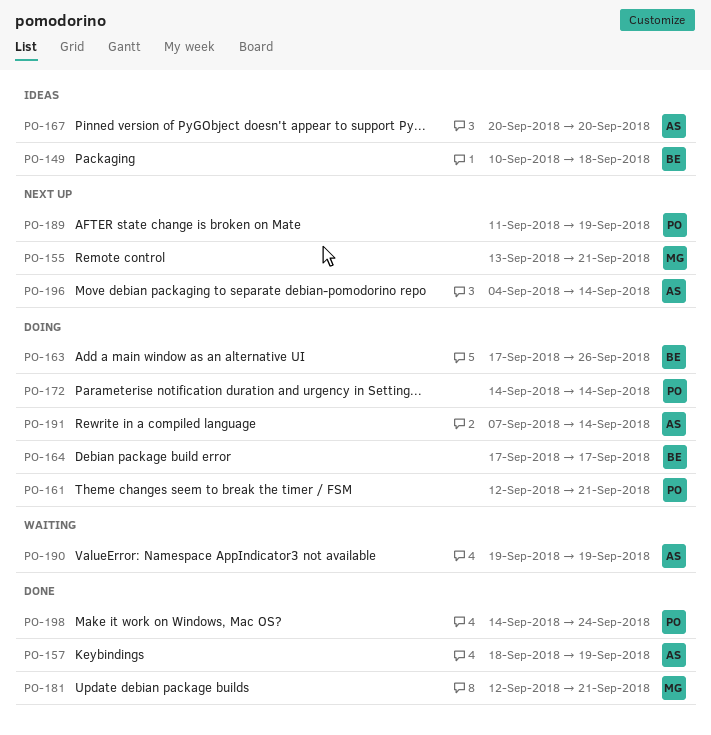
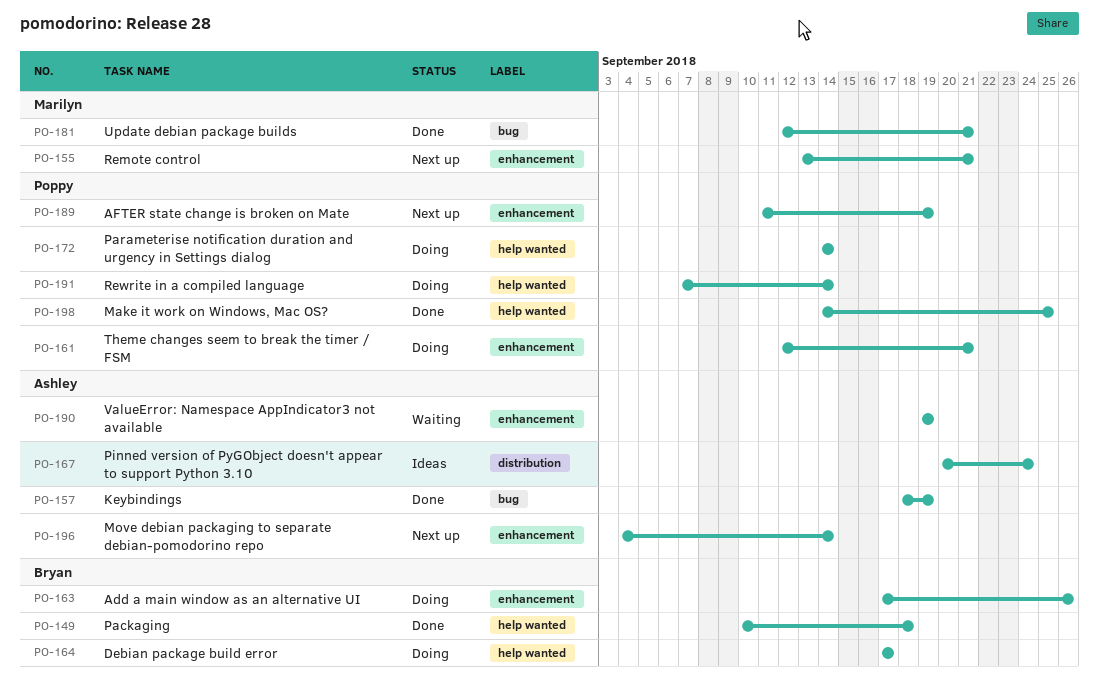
PO-149, status: Ideas -> Done
PO-167, due: Sep 20 -> Sep 24
PO-191, owner: Ashley -> Poppy
PO-198, due: Sep 24 -> Sep 25

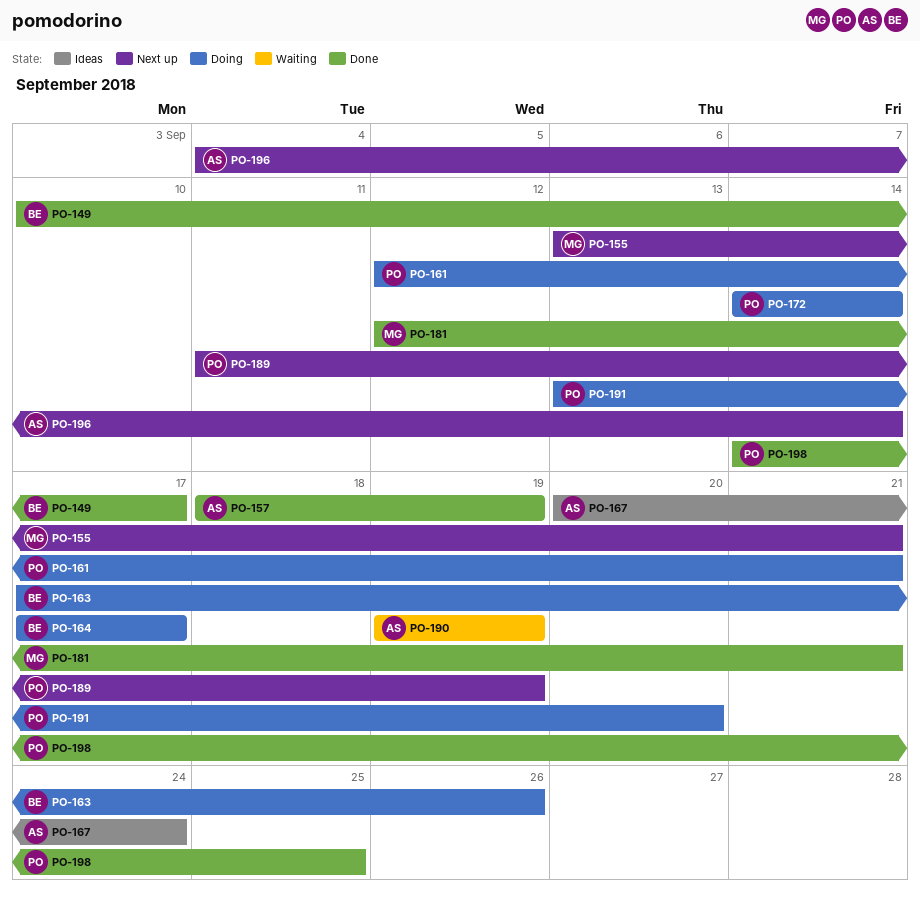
PO-149, due: Sep 18 -> Sep 17
PO-191, start: Sep 7 -> Sep 13
PO-191, due: Sep 14 -> Sep 20

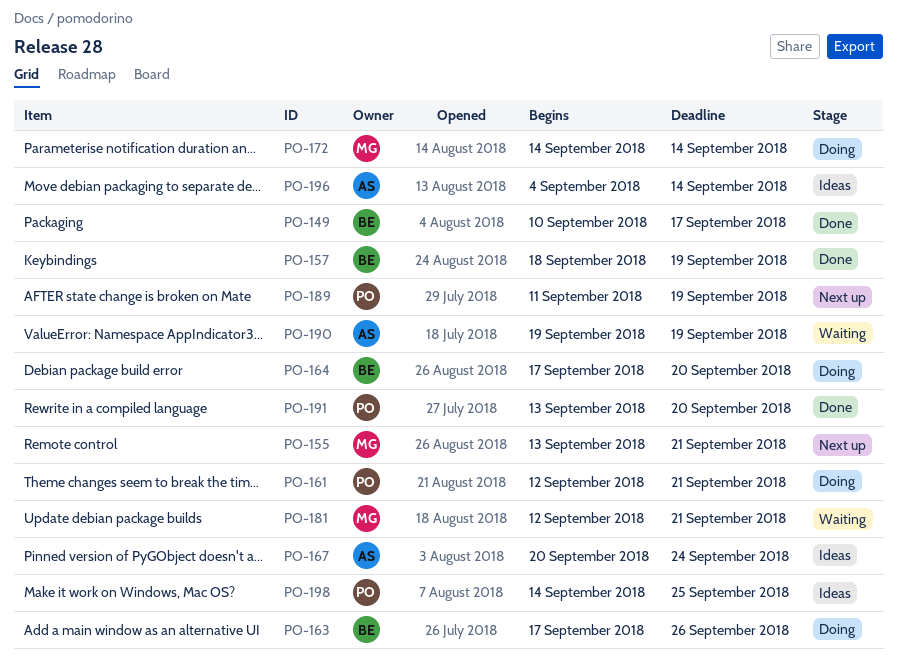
PO-157, owner: AS -> BE
PO-164, due: Sep 17 -> Sep 20
PO-172, owner: PO -> MG
PO-181, status: Done -> Waiting
PO-191, status: Doing -> Done
PO-196, status: Next up -> Ideas
PO-198, status: Done -> Ideas

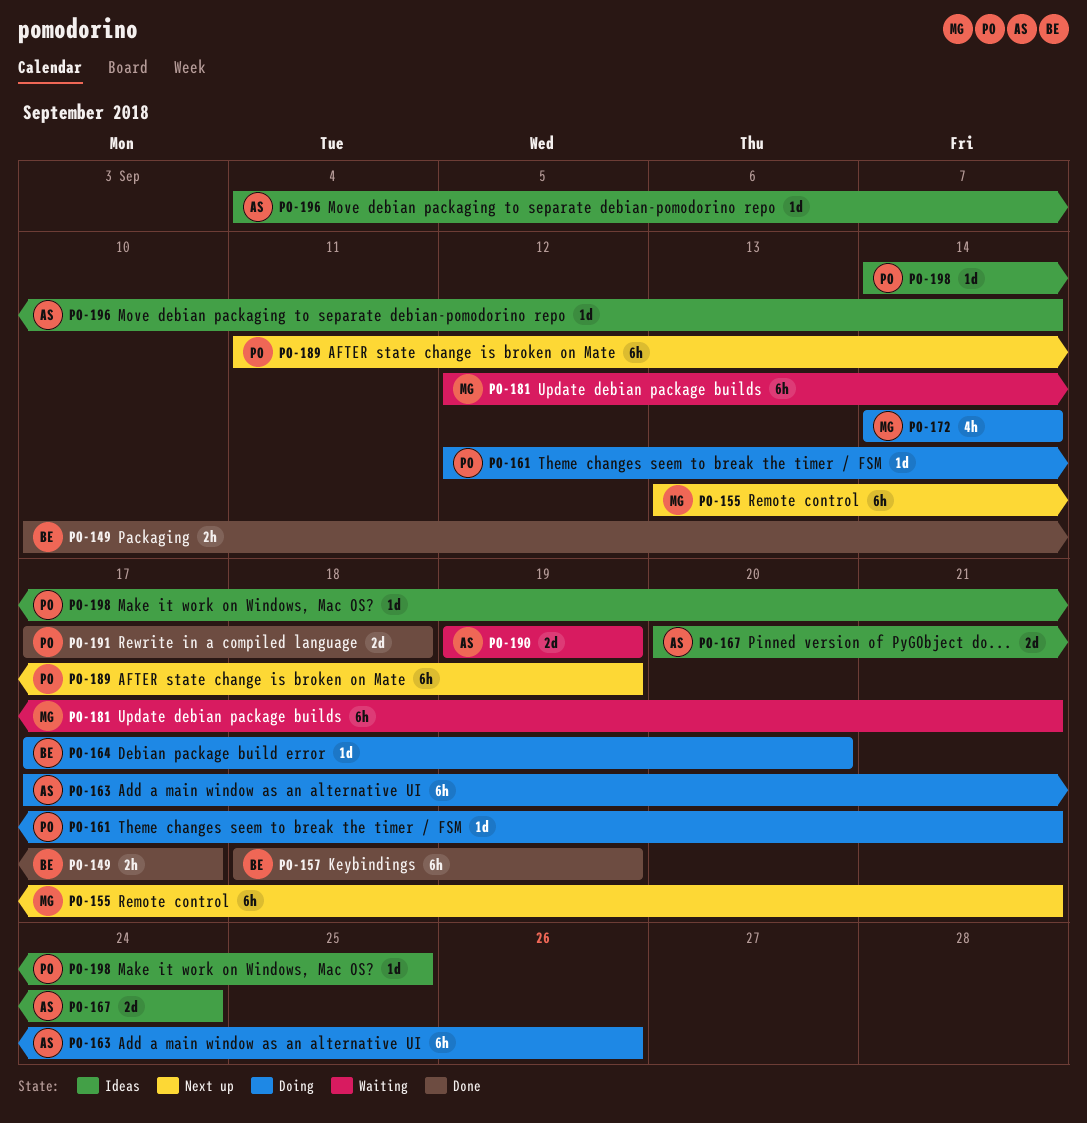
PO-163, owner: BE -> AS
PO-191, start: Sep 13 -> Sep 17
PO-191, due: Sep 20 -> Sep 18

